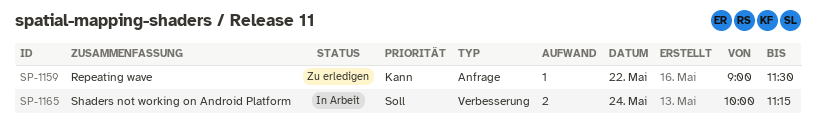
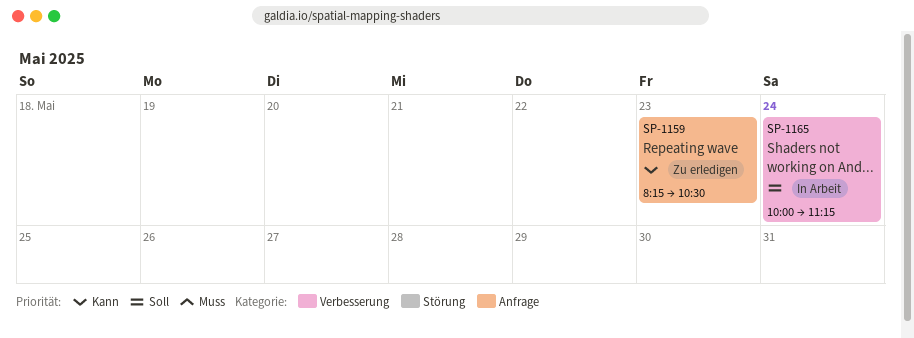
SP-1159, day: May 22 -> May 23
SP-1159, begins: 09:00 -> 08:15
SP-1159, ends: 11:30 -> 10:30

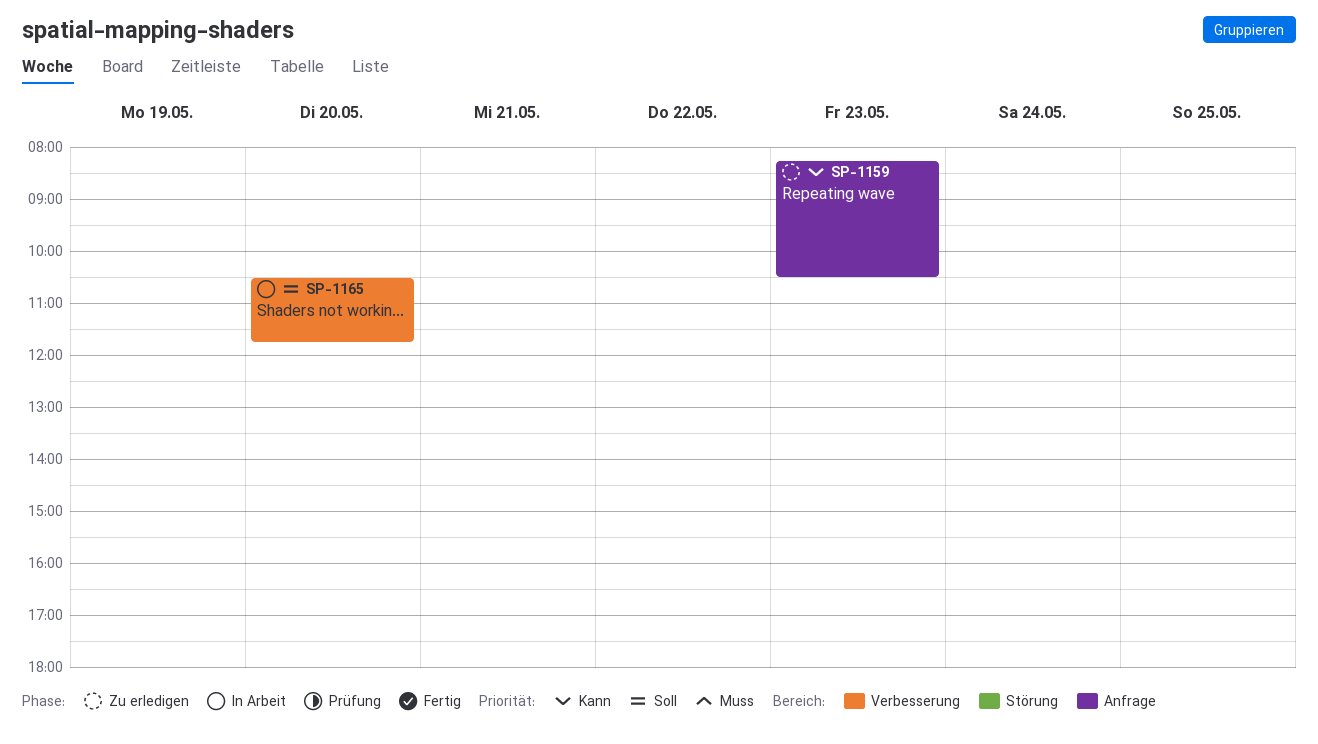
SP-1165, day: May 24 -> May 20
SP-1165, begins: 10:00 -> 10:30
SP-1165, ends: 11:15 -> 11:45

